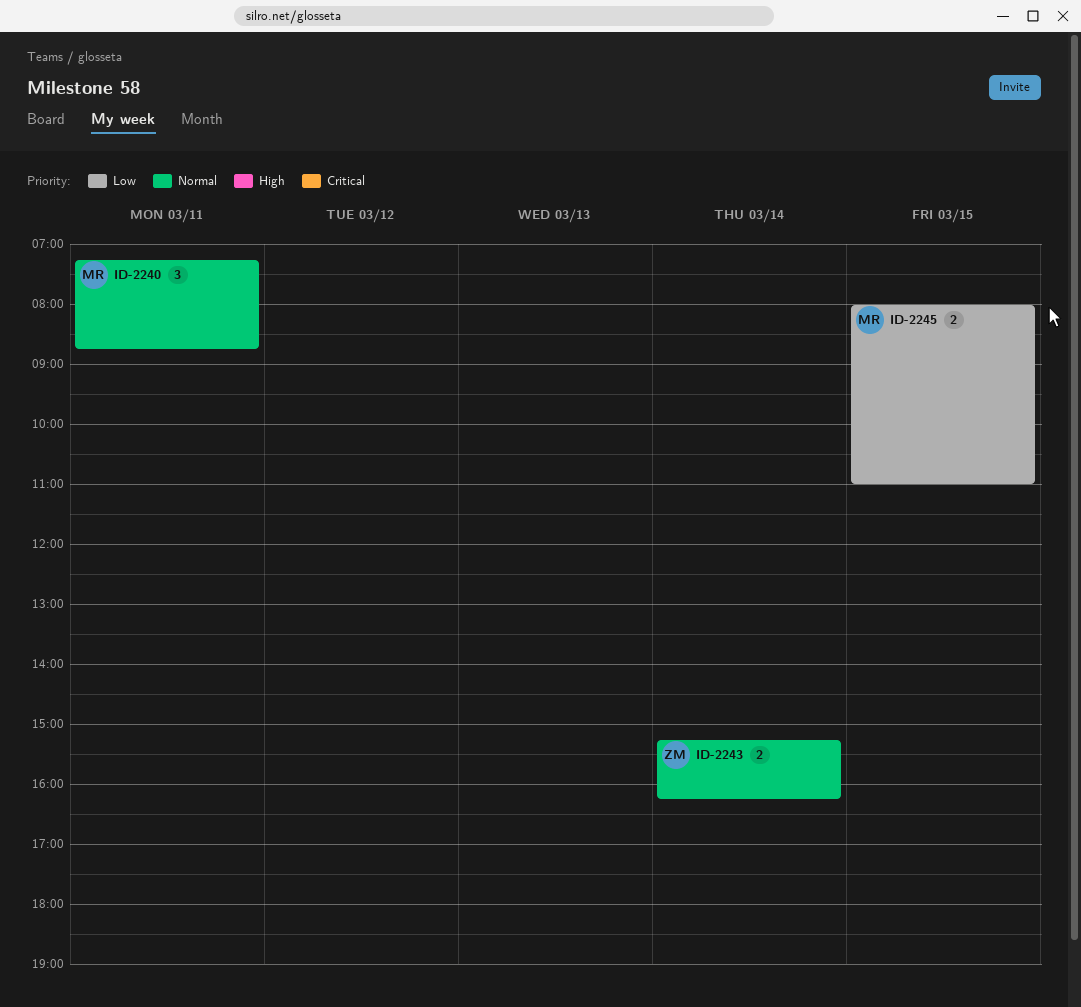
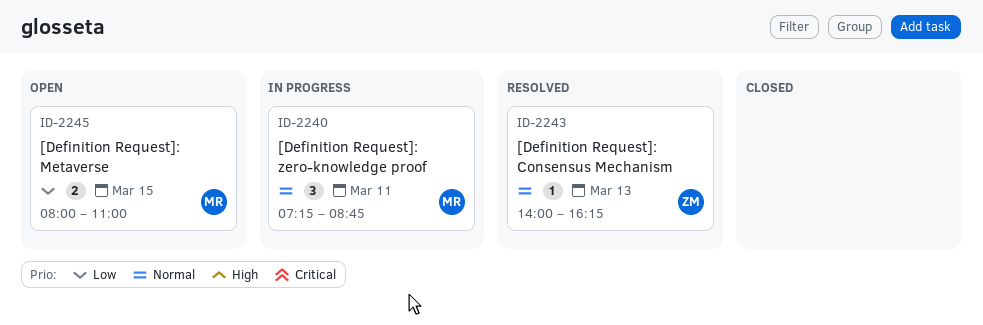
ID-2243, estimate: 2 -> 1
ID-2243, day: Mar 14 -> Mar 13
ID-2243, begins: 15:15 -> 14:00

